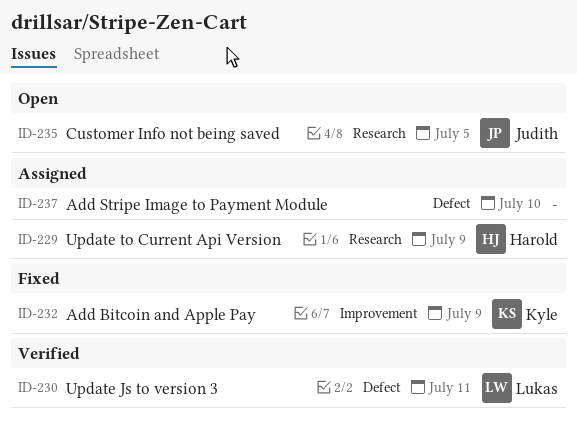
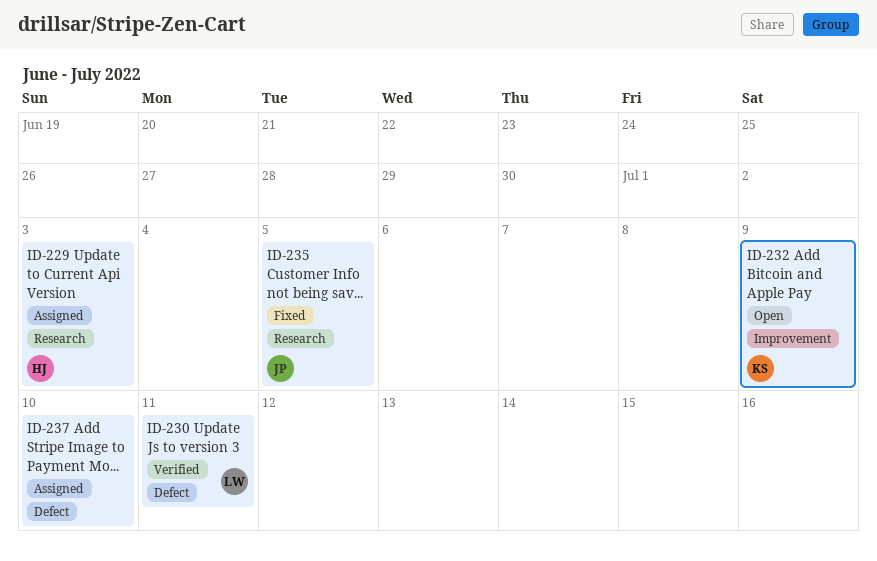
ID-229, due: Jul 9 -> Jul 3
ID-232, status: Fixed -> Open
ID-235, status: Open -> Fixed

